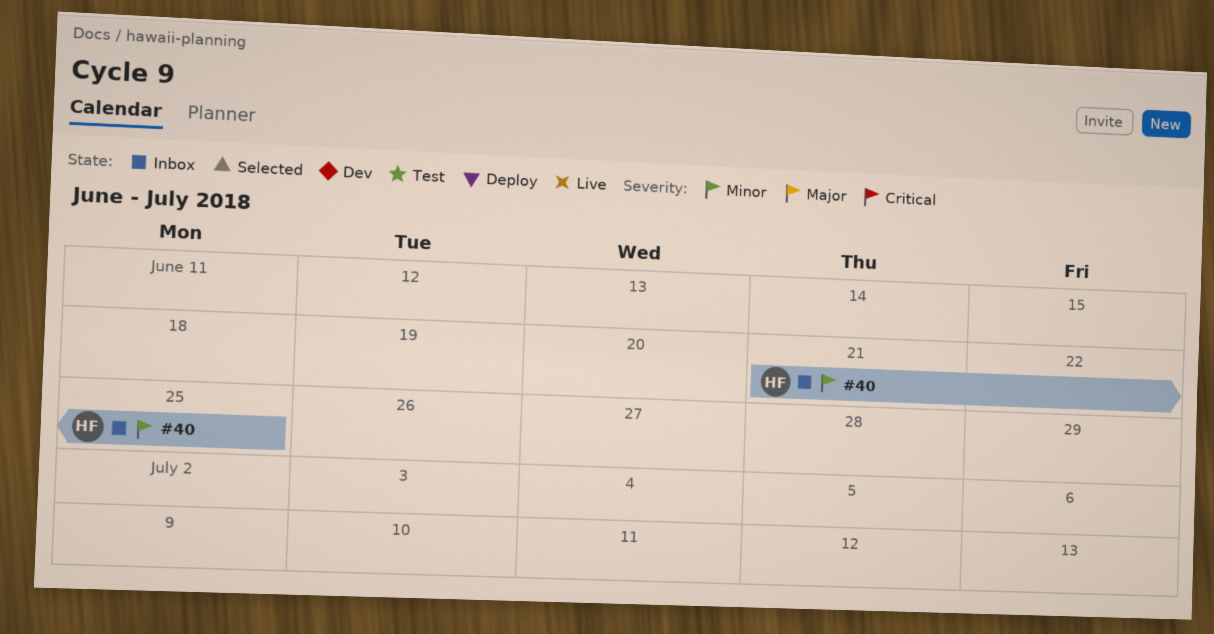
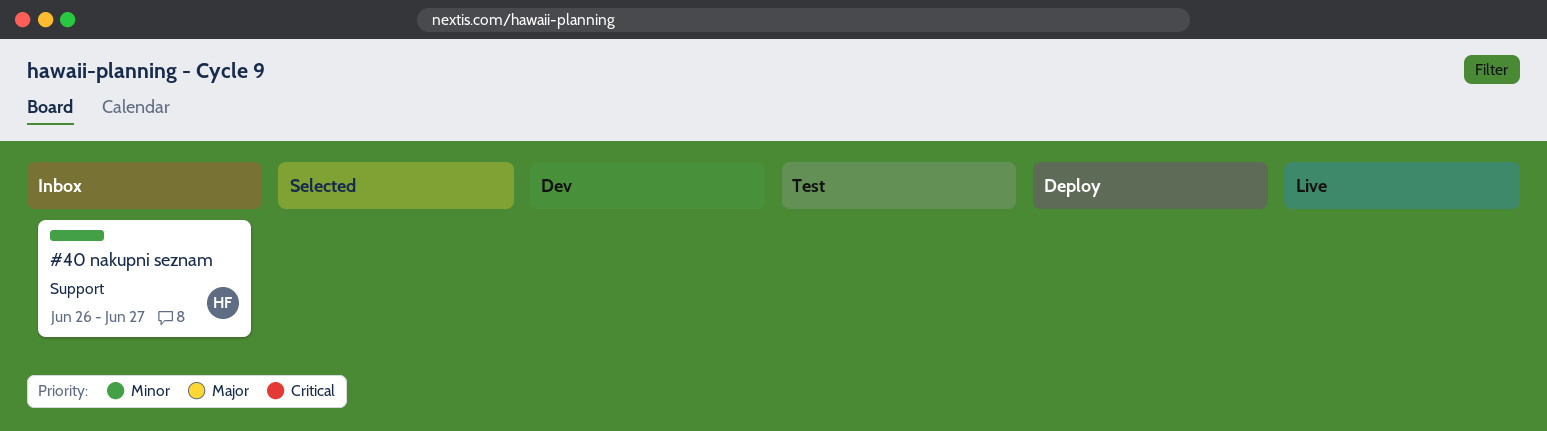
#40, start: Jun 21 -> Jun 26
#40, due: Jun 25 -> Jun 27

